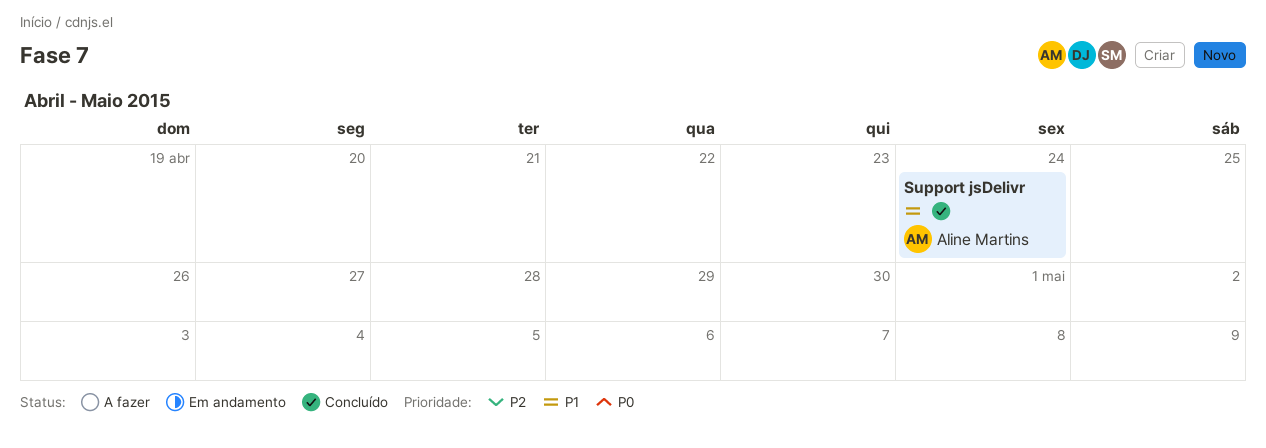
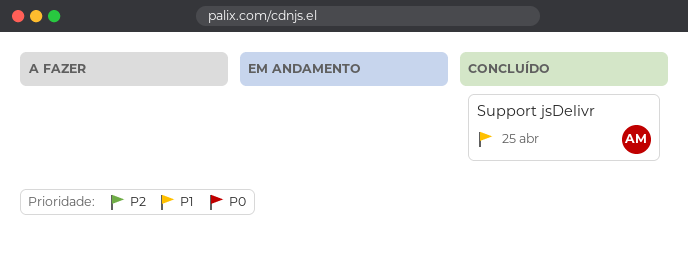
Support jsDelivr, due: Apr 24 -> Apr 25

